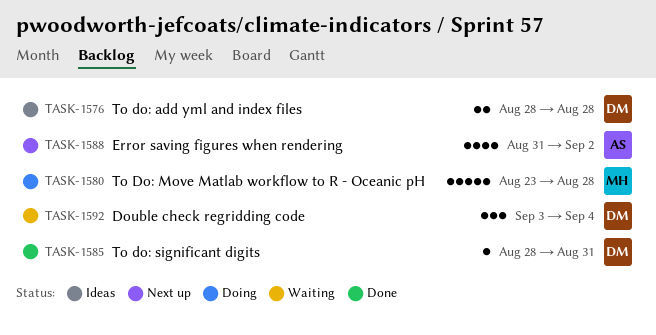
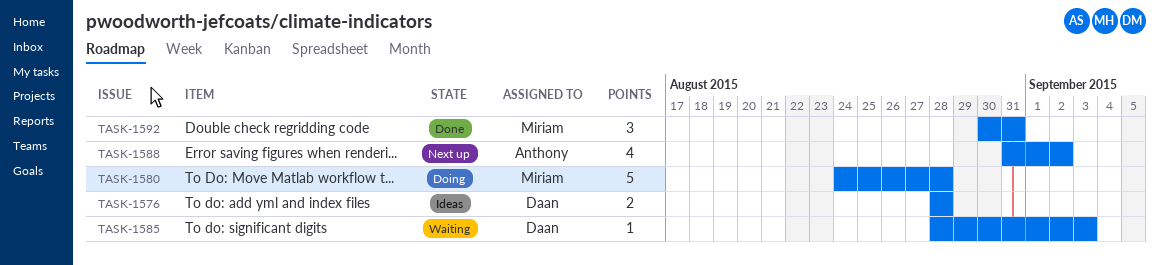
TASK-1580, start: Aug 23 -> Aug 24
TASK-1585, status: Done -> Waiting
TASK-1585, due: Aug 31 -> Sep 3
TASK-1592, status: Waiting -> Done
TASK-1592, owner: Daan -> Miriam
TASK-1592, start: Sep 3 -> Aug 30
TASK-1592, due: Sep 4 -> Aug 31

